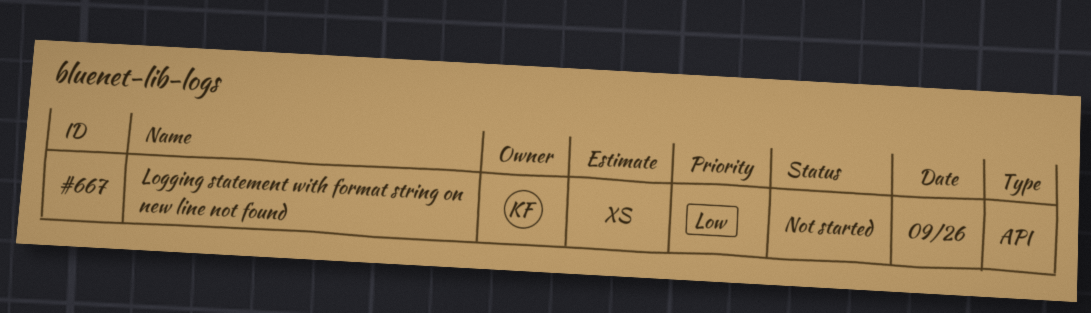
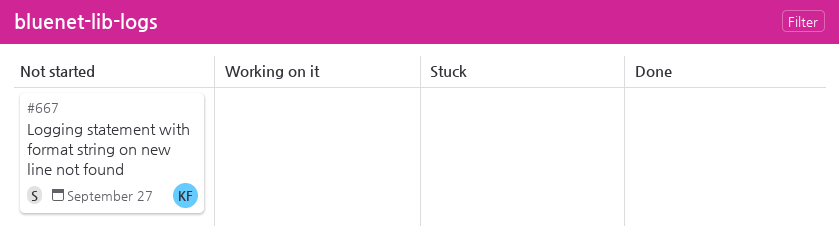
#667, estimate: XS -> S
#667, day: Sep 26 -> Sep 27

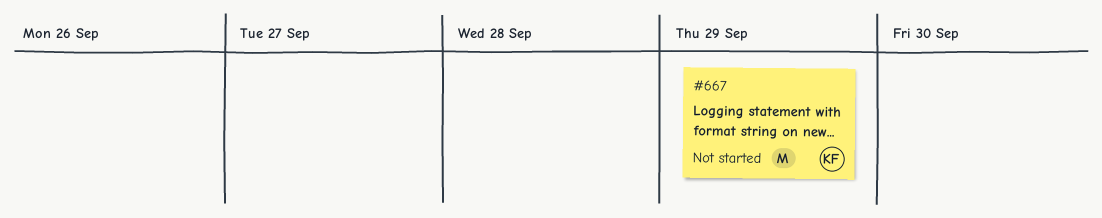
#667, estimate: S -> M
#667, day: Sep 27 -> Sep 29

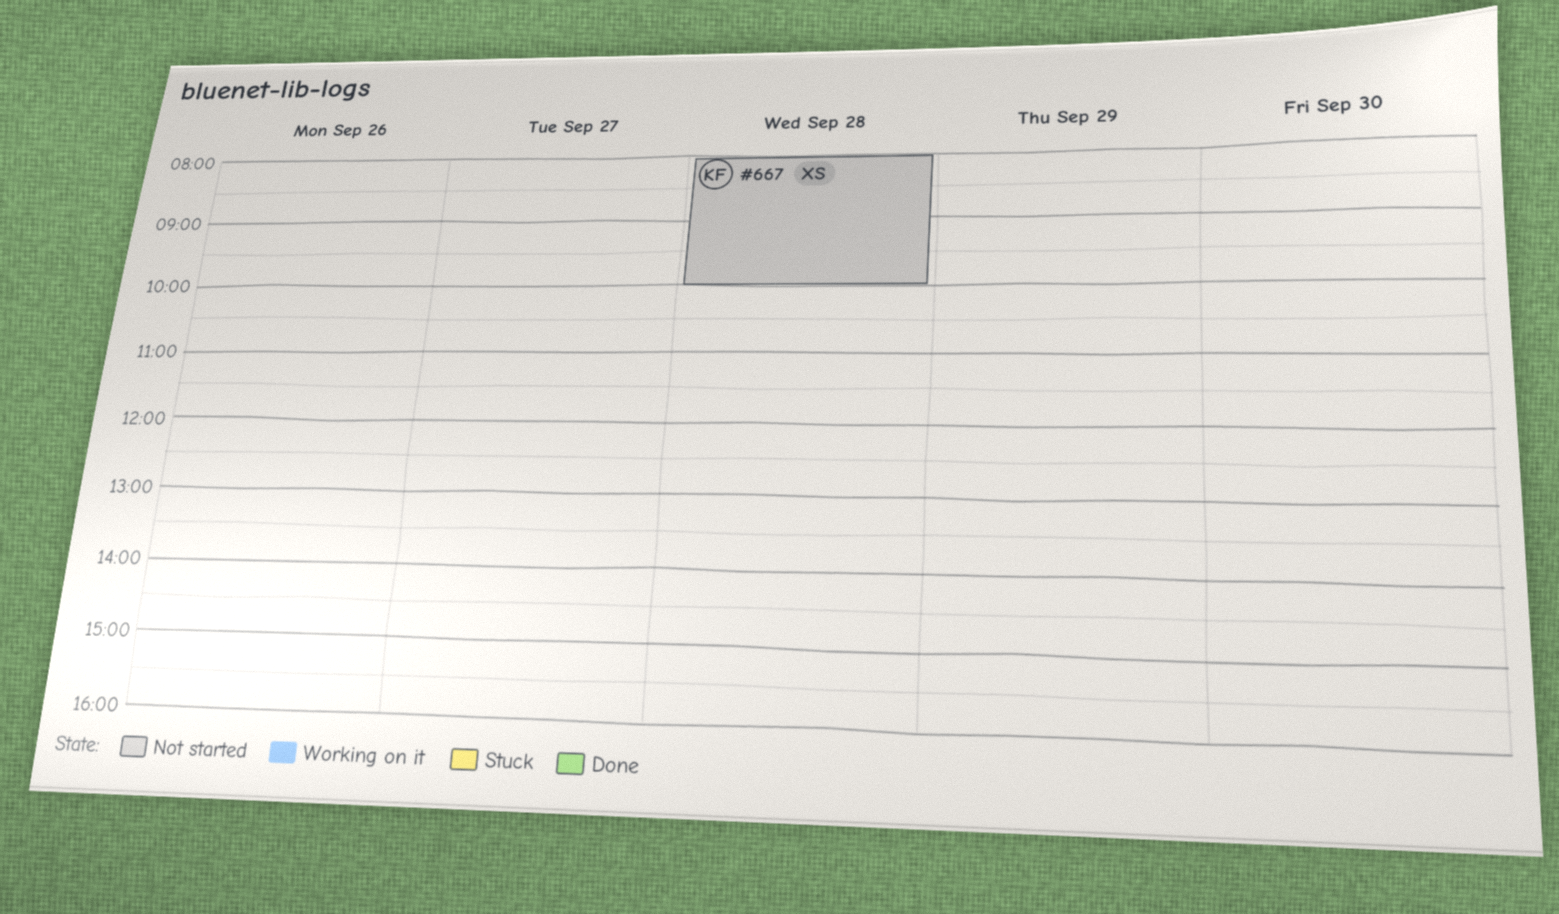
#667, estimate: M -> XS
#667, day: Sep 29 -> Sep 28

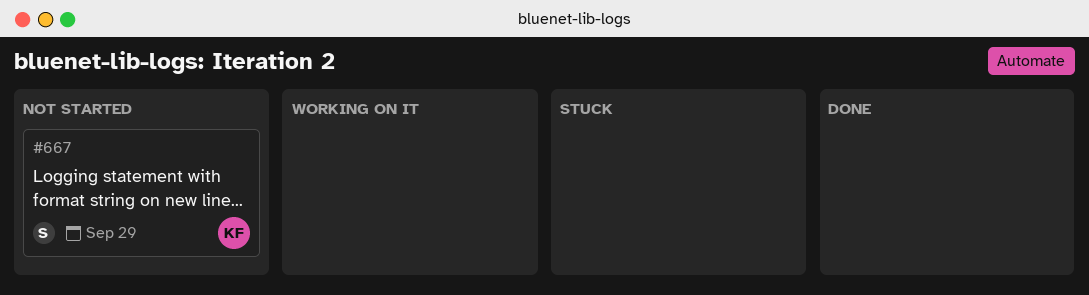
#667, estimate: XS -> S
#667, day: Sep 28 -> Sep 29

